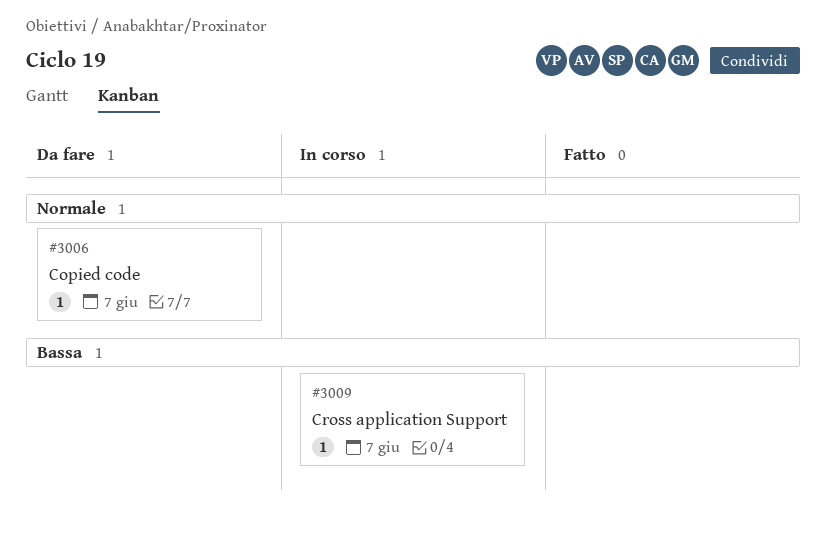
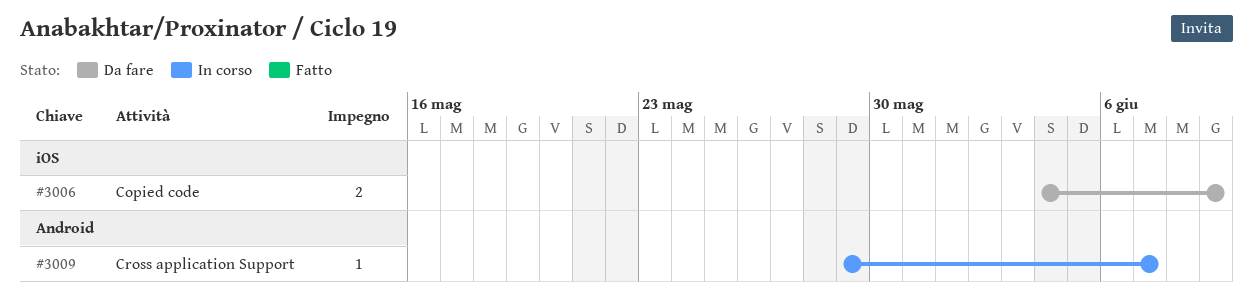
#3006, estimate: 1 -> 2
#3006, due: Jun 7 -> Jun 9

